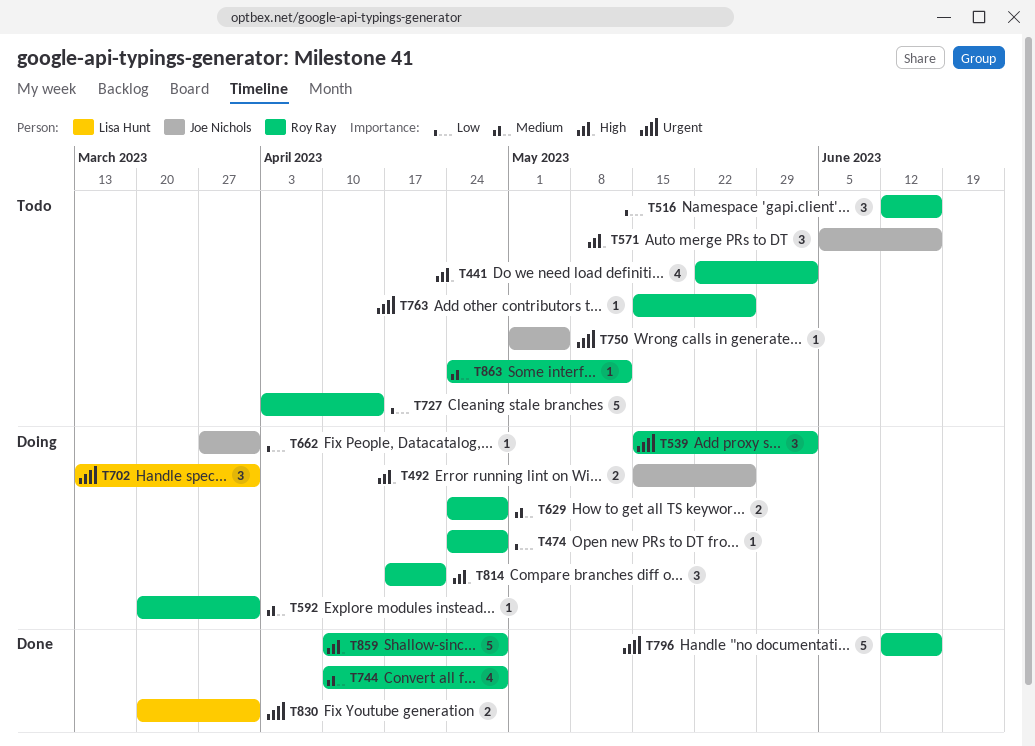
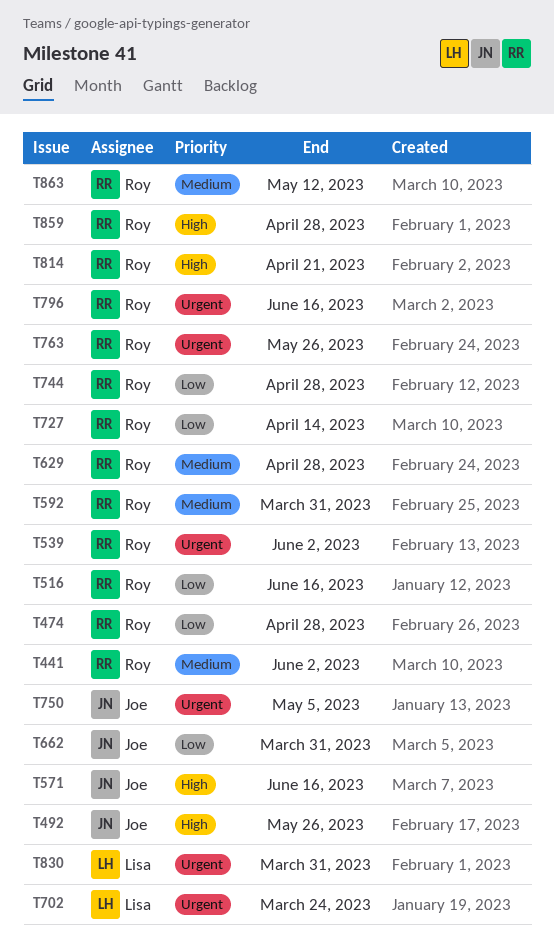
T441, priority: High -> Medium
T702, due: Mar 31 -> Mar 24
T744, priority: Medium -> Low

